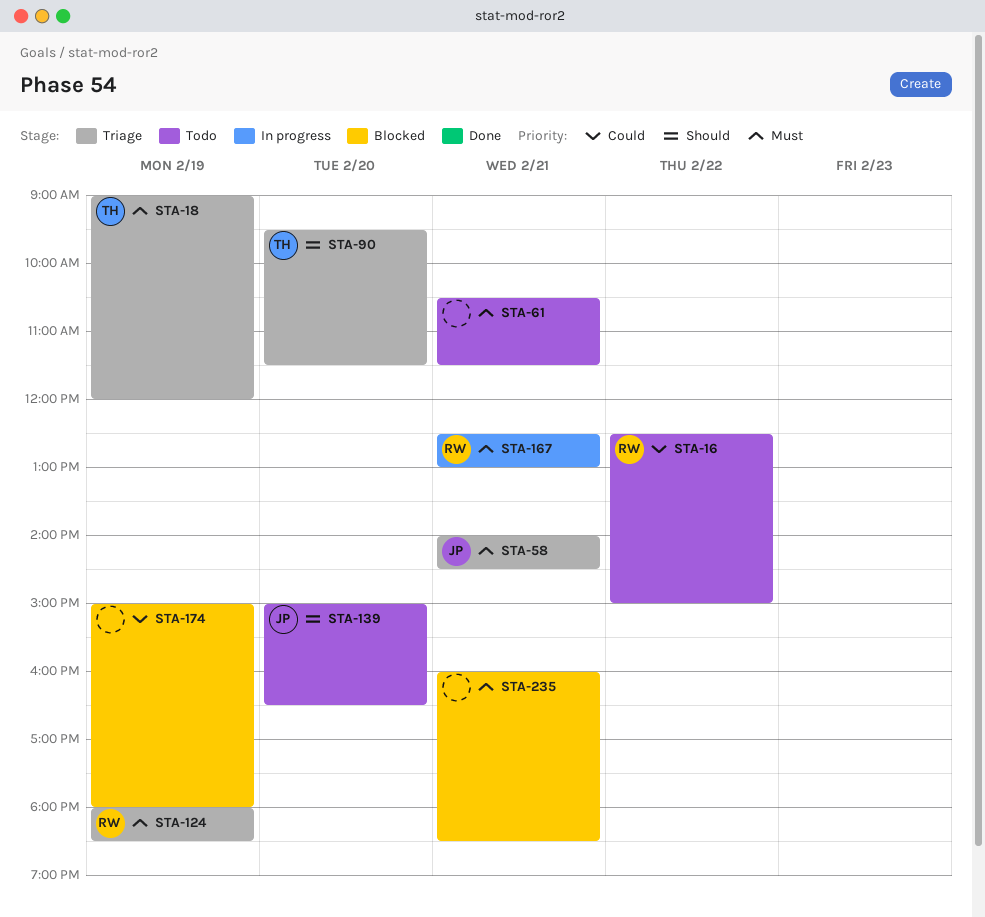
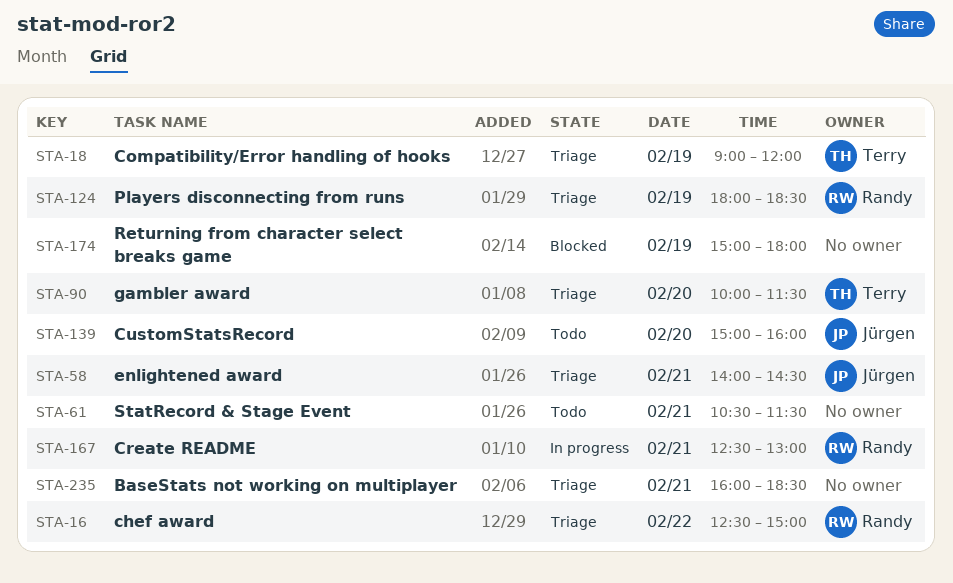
STA-16, status: Todo -> Triage
STA-90, begins: 09:30 -> 10:00
STA-139, ends: 16:30 -> 16:00
STA-235, status: Blocked -> Triage

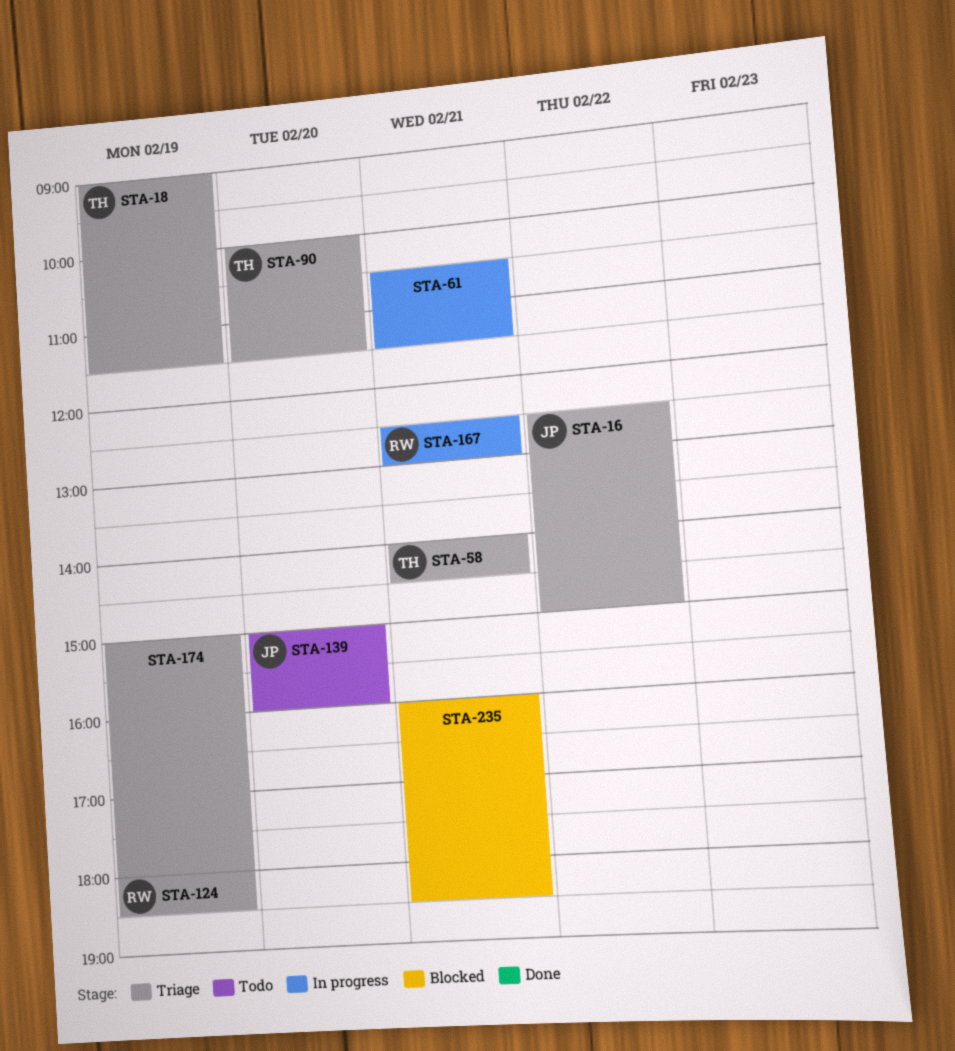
STA-16, owner: Randy -> Jürgen
STA-18, ends: 12:00 -> 11:30
STA-58, owner: Jürgen -> Terry
STA-61, status: Todo -> In progress
STA-174, status: Blocked -> Triage
STA-235, status: Triage -> Blocked

